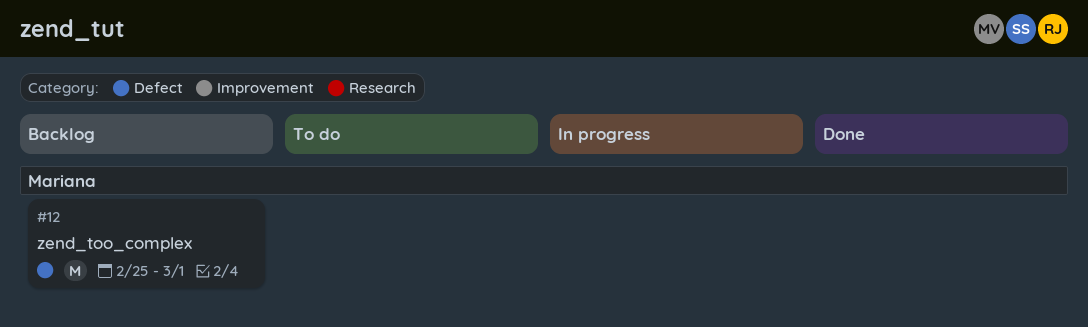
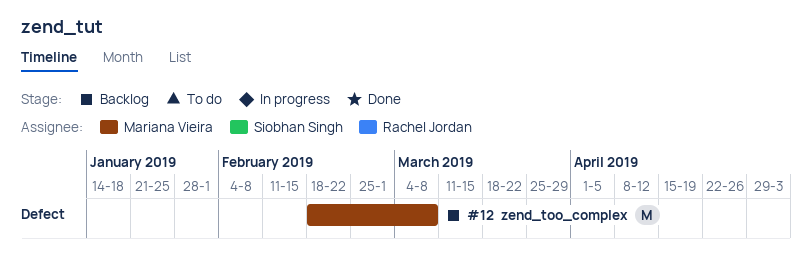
#12, start: Feb 25 -> Feb 18
#12, due: Mar 1 -> Mar 8

